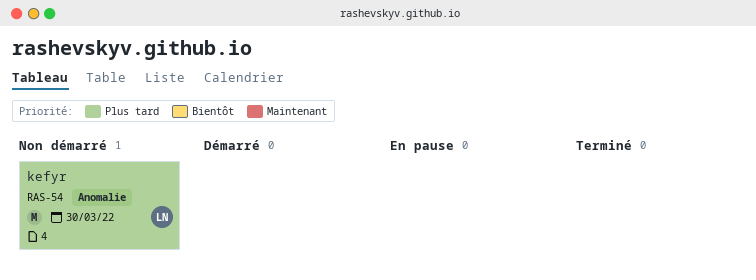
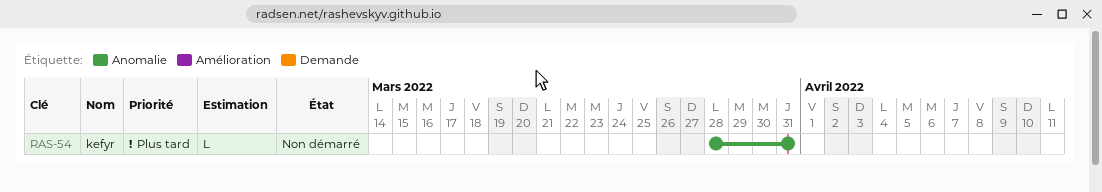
RAS-54, estimate: M -> L
RAS-54, due: Mar 30 -> Mar 31

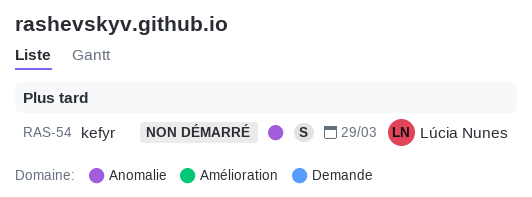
RAS-54, estimate: L -> S
RAS-54, due: Mar 31 -> Mar 29

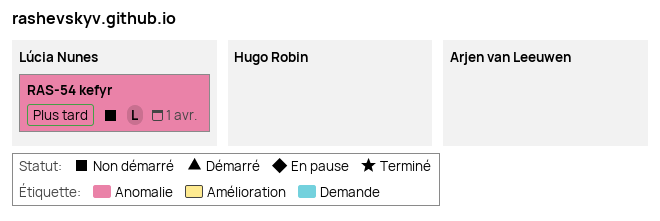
RAS-54, estimate: S -> L
RAS-54, due: Mar 29 -> Apr 1

